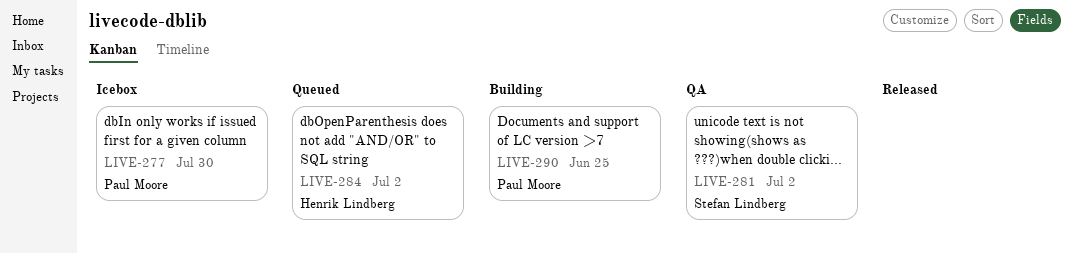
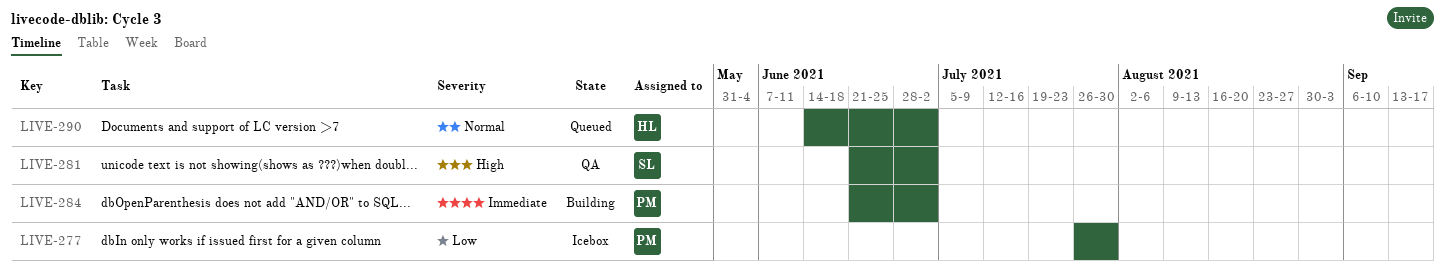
LIVE-284, status: Queued -> Building
LIVE-284, owner: Henrik Lindberg -> Paul Moore
LIVE-290, status: Building -> Queued
LIVE-290, owner: Paul Moore -> Henrik Lindberg
LIVE-290, due: Jun 25 -> Jul 2

